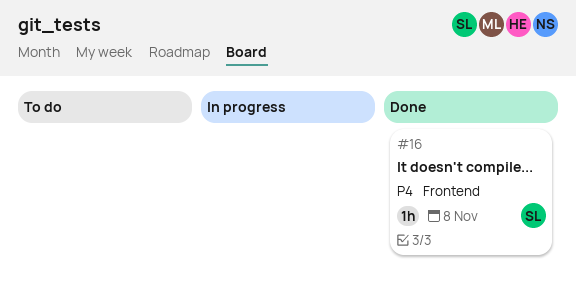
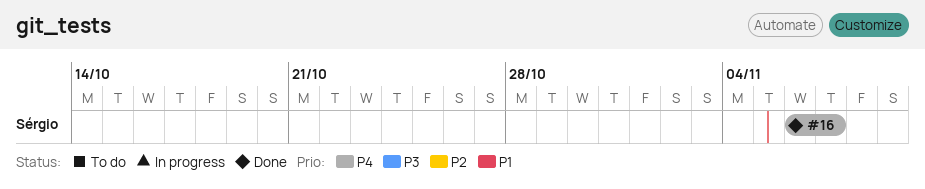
#16, due: Nov 8 -> Nov 7

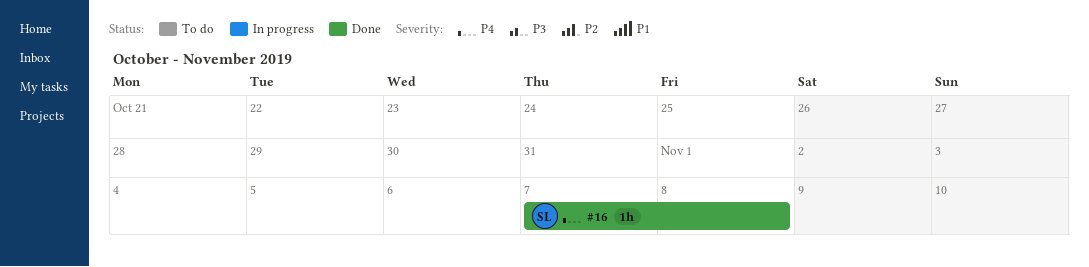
#16, start: Nov 6 -> Nov 7
#16, due: Nov 7 -> Nov 8

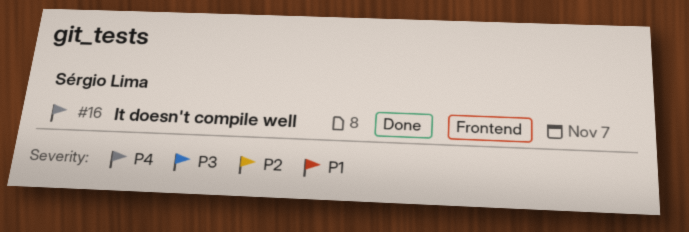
#16, due: Nov 8 -> Nov 7

